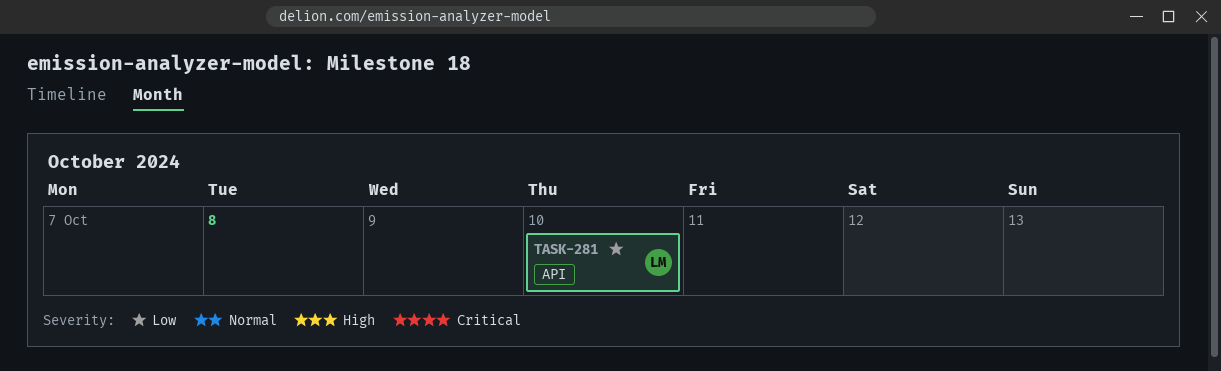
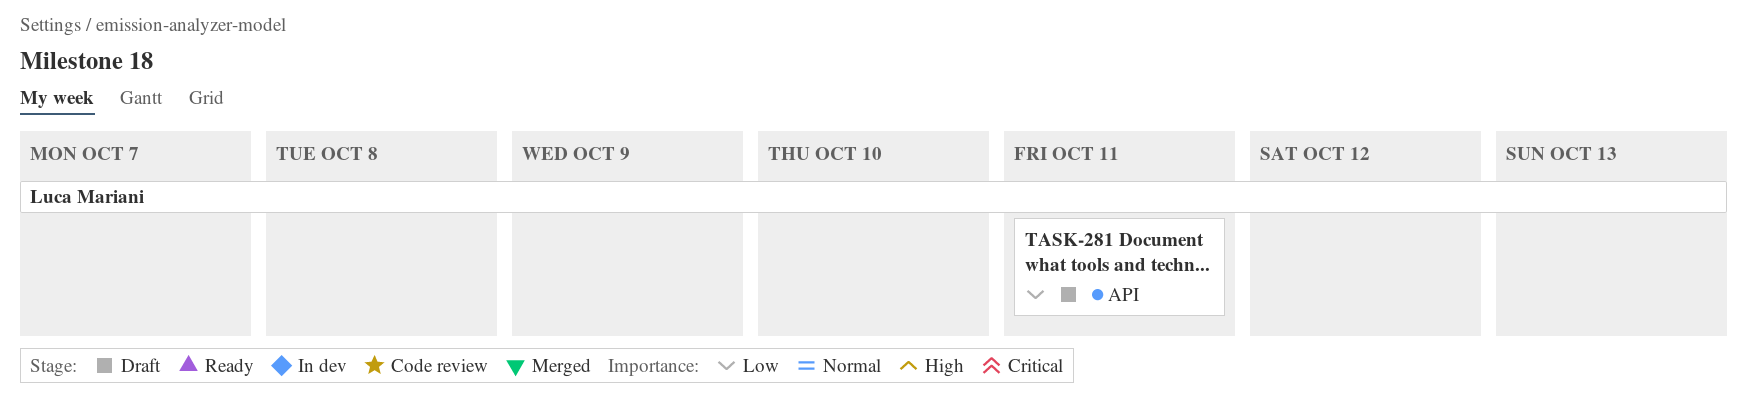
TASK-281, due: Oct 10 -> Oct 11

